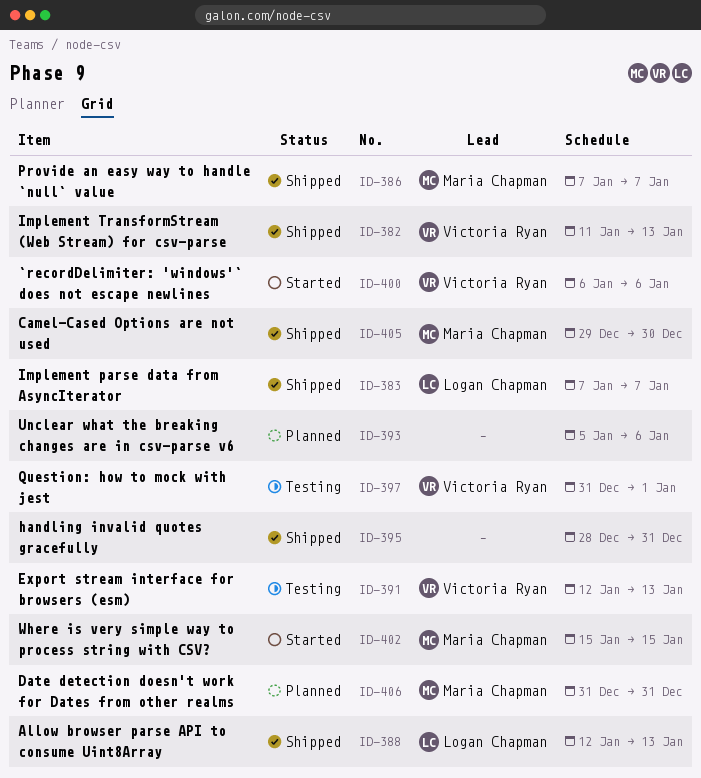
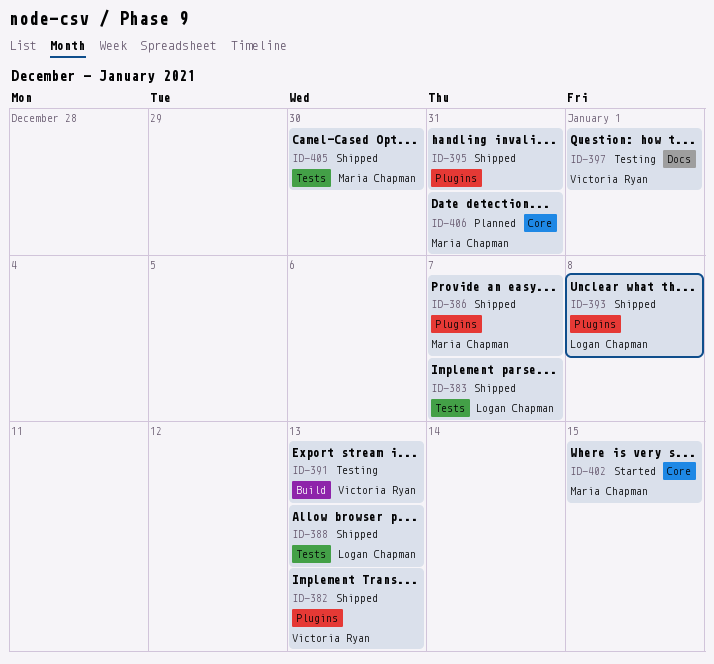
ID-393, status: Planned -> Shipped
ID-393, owner: none -> Logan Chapman
ID-393, due: Jan 6 -> Jan 8
ID-400: present -> none

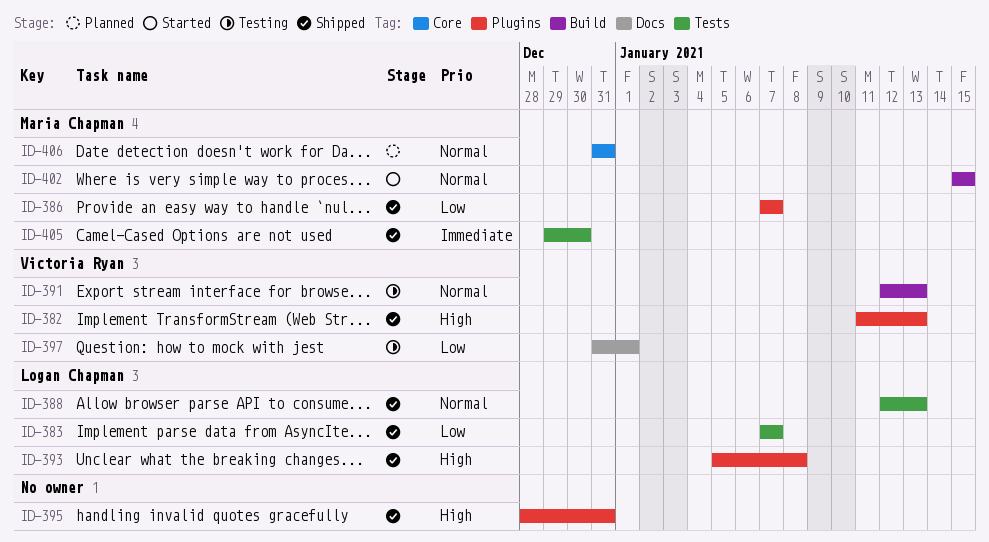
ID-402, label: Core -> Build

